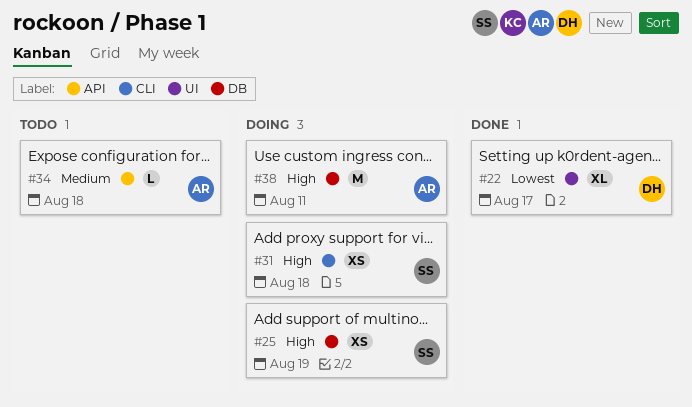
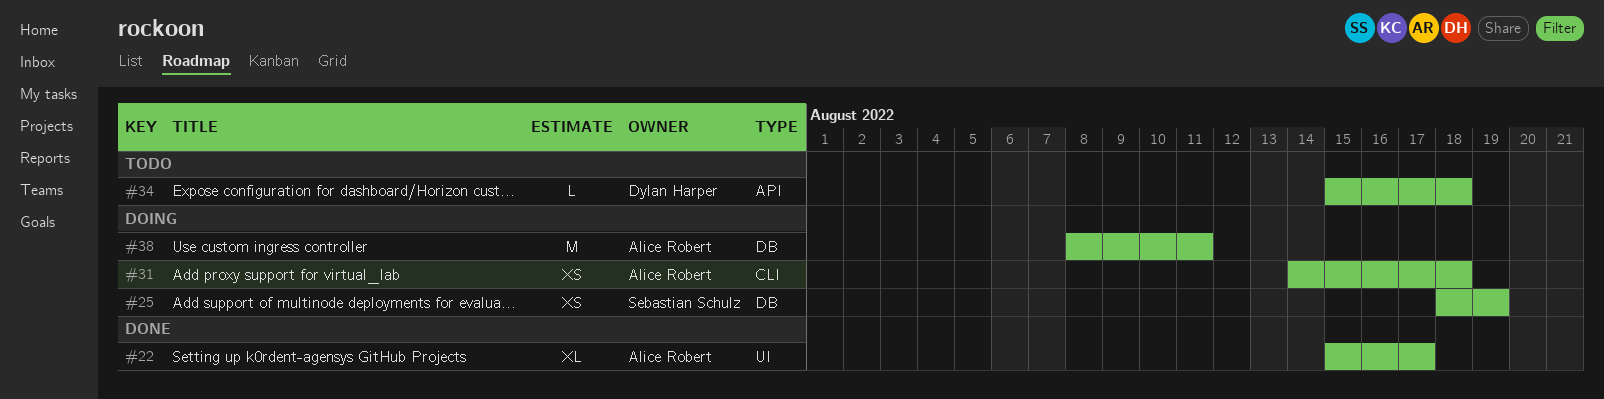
#22, owner: Dylan Harper -> Alice Robert
#31, owner: Sebastian Schulz -> Alice Robert
#34, owner: Alice Robert -> Dylan Harper

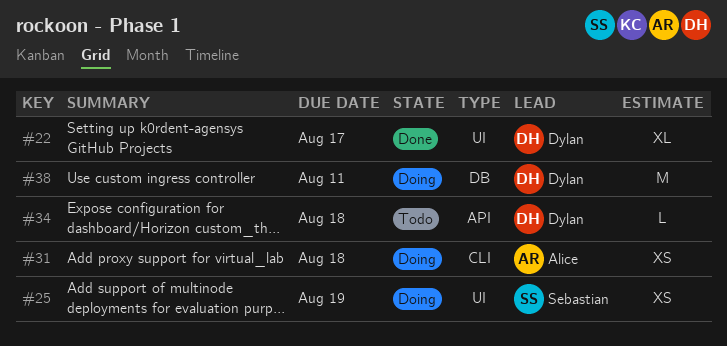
#22, owner: Alice Robert -> Dylan Harper
#25, label: DB -> UI
#38, owner: Alice Robert -> Dylan Harper

